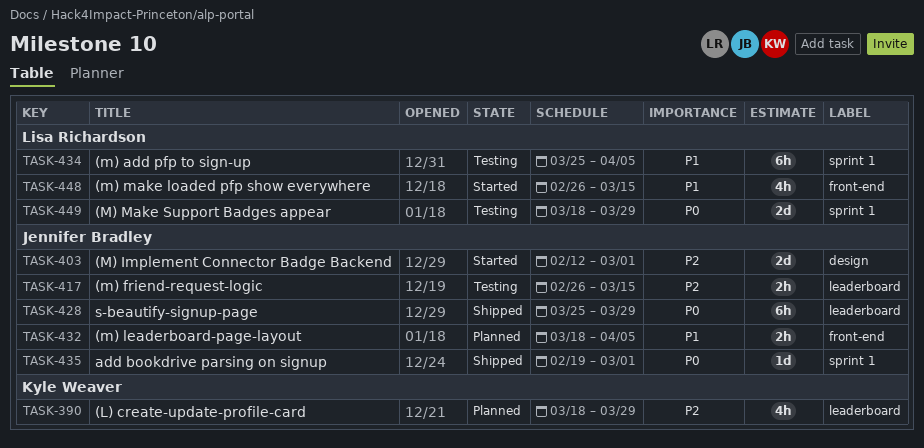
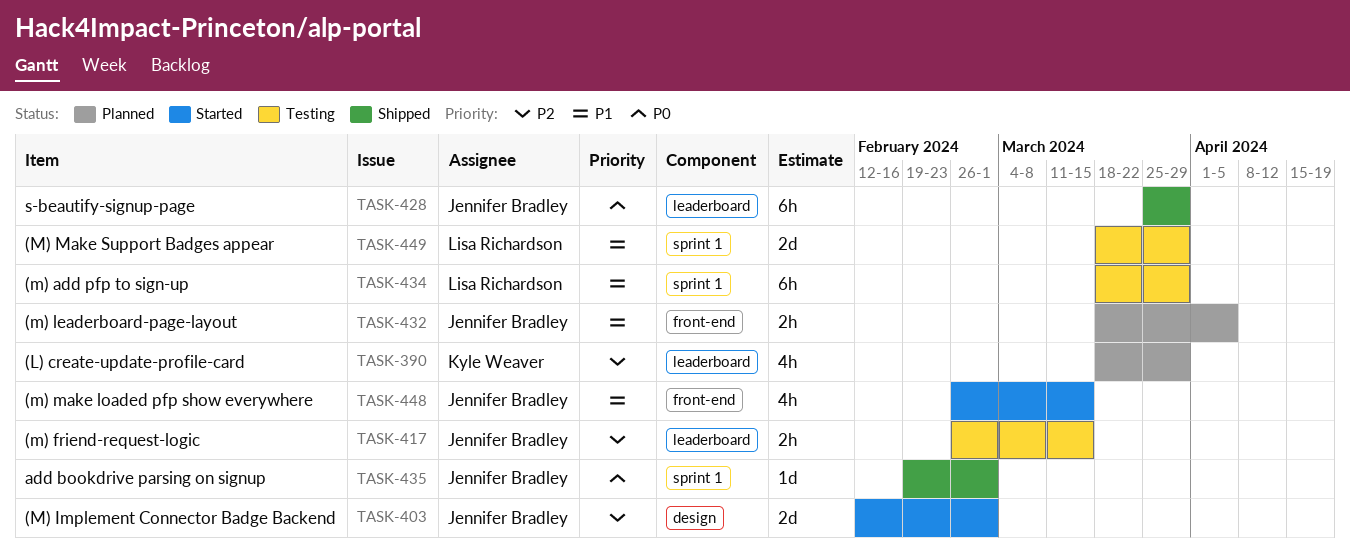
TASK-434, start: Mar 25 -> Mar 18
TASK-434, due: Apr 5 -> Mar 29
TASK-448, owner: Lisa Richardson -> Jennifer Bradley
TASK-449, priority: P0 -> P1

